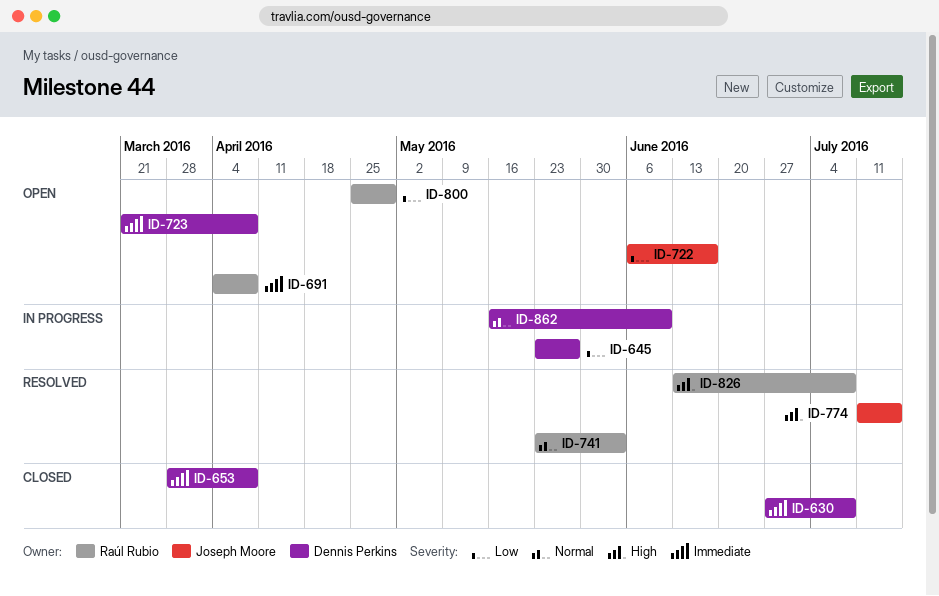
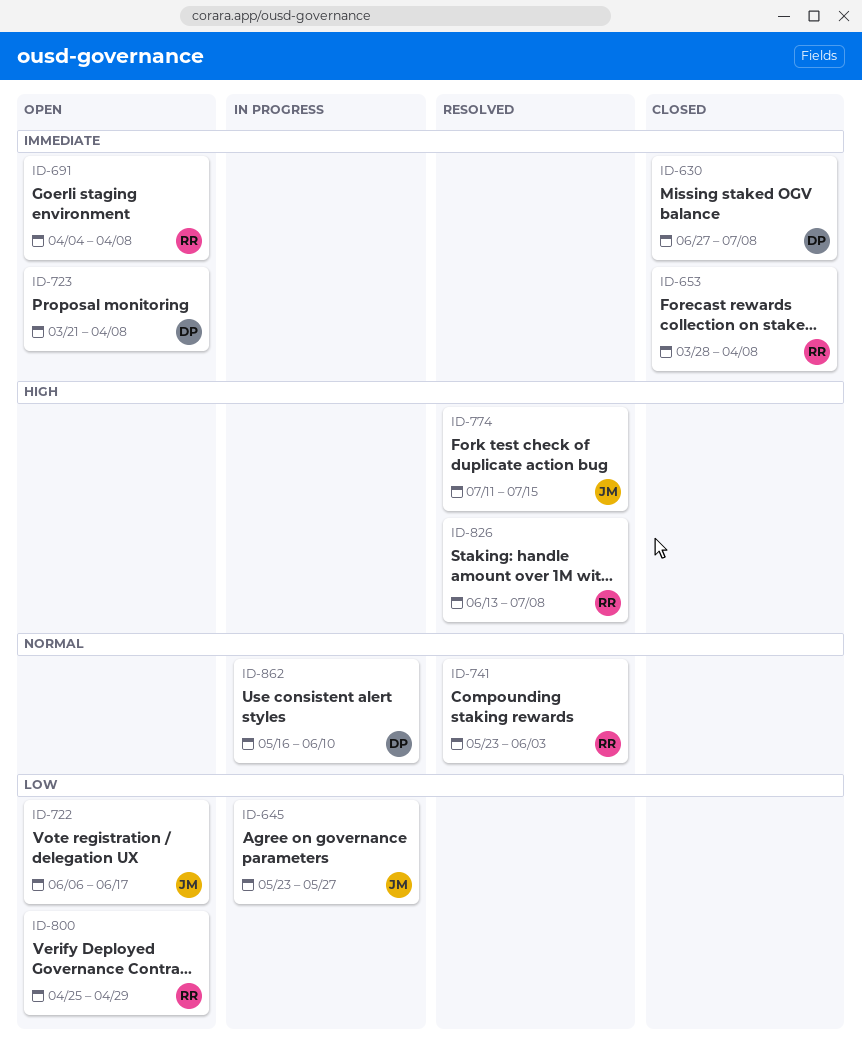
ID-645, owner: Dennis Perkins -> Joseph Moore
ID-653, owner: Dennis Perkins -> Raúl Rubio

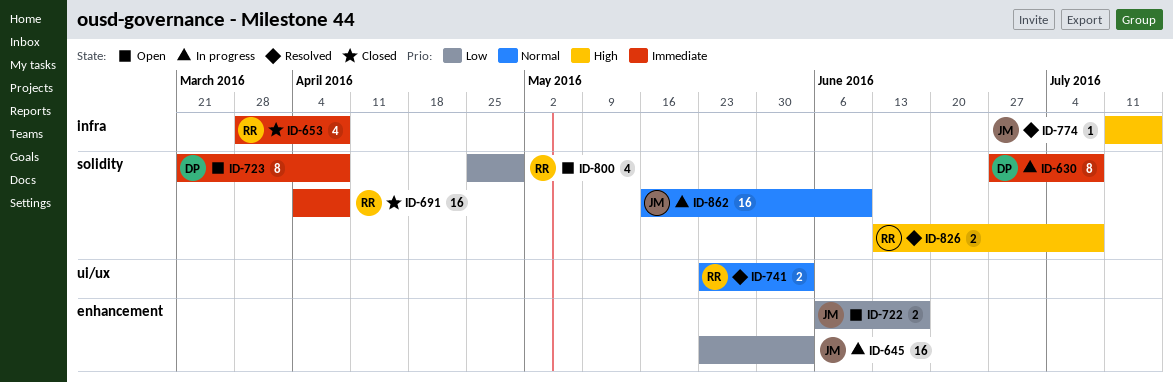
ID-630, status: Closed -> In progress
ID-645, due: May 27 -> Jun 3
ID-691, status: Open -> Closed
ID-862, owner: DP -> JM

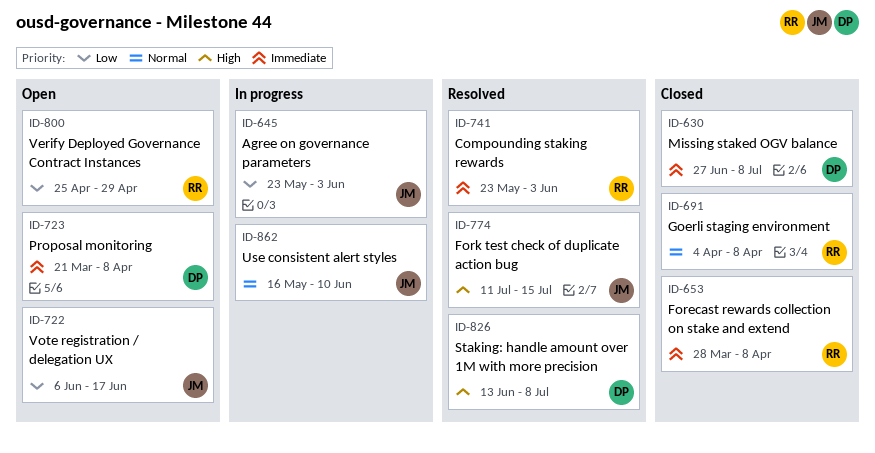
ID-630, status: In progress -> Closed
ID-691, priority: Immediate -> Normal
ID-741, priority: Normal -> Immediate
ID-826, owner: RR -> DP

